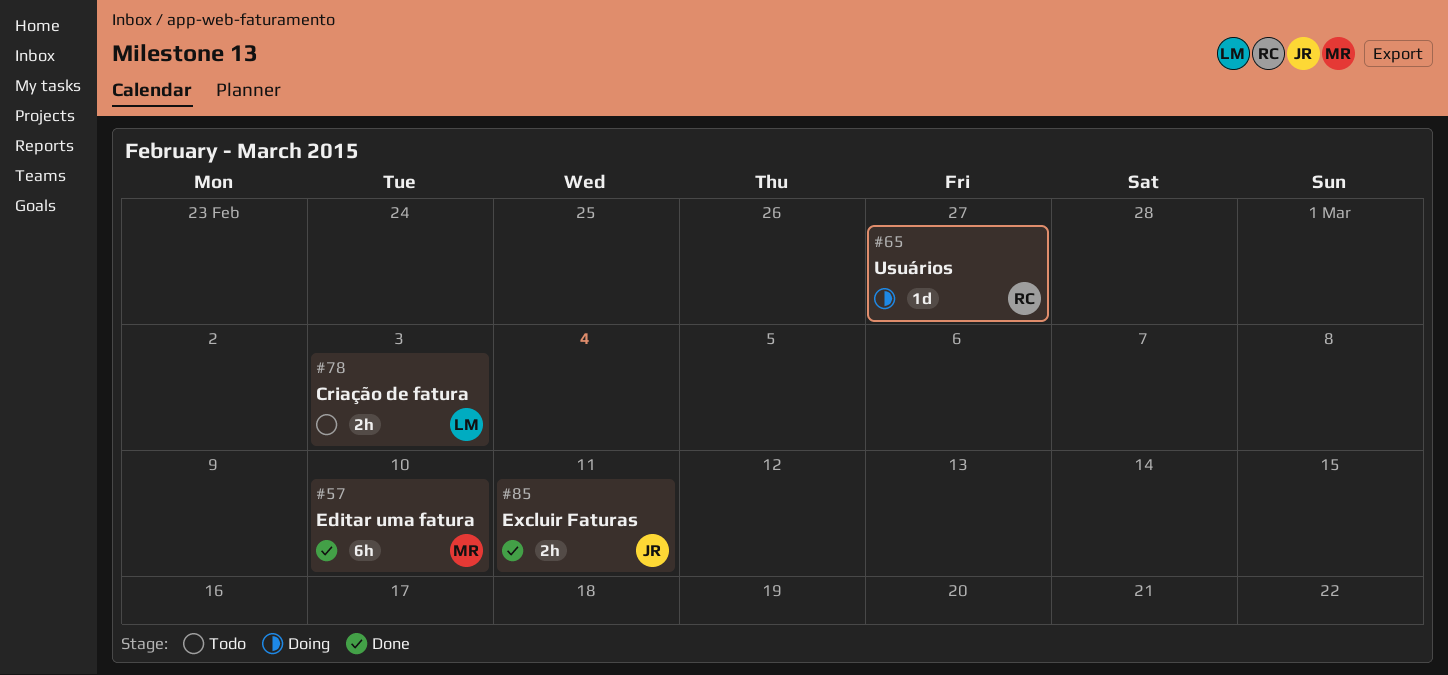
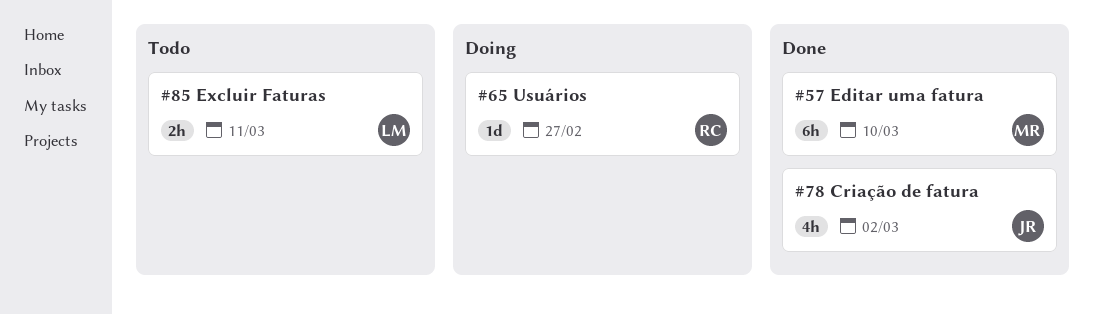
#78, status: Todo -> Done
#78, owner: LM -> JR
#78, estimate: 2h -> 4h
#78, due: Mar 3 -> Mar 2
#85, status: Done -> Todo
#85, owner: JR -> LM

